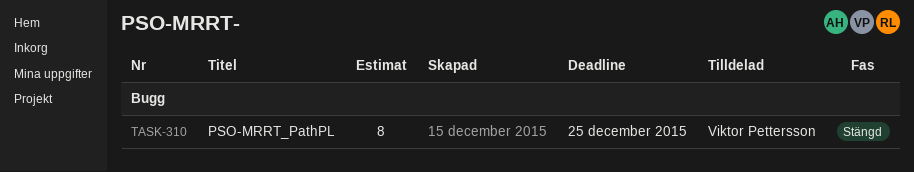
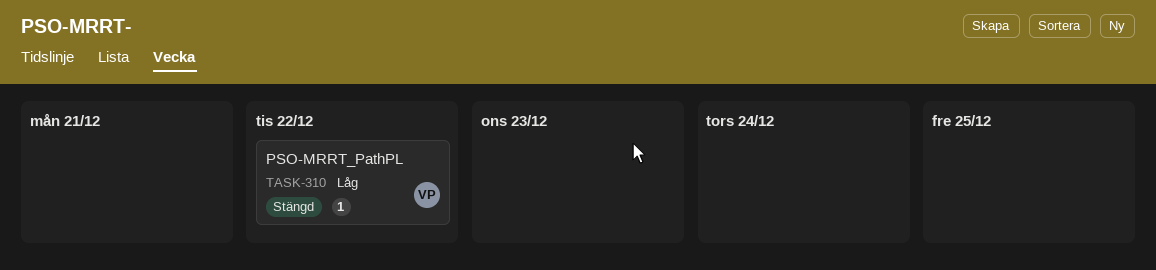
TASK-310, estimate: 8 -> 1
TASK-310, due: Dec 25 -> Dec 22

